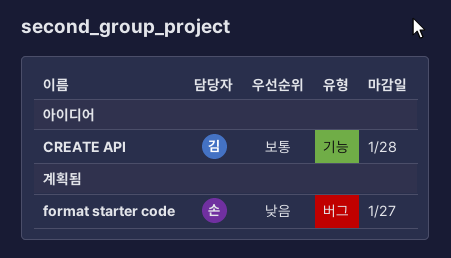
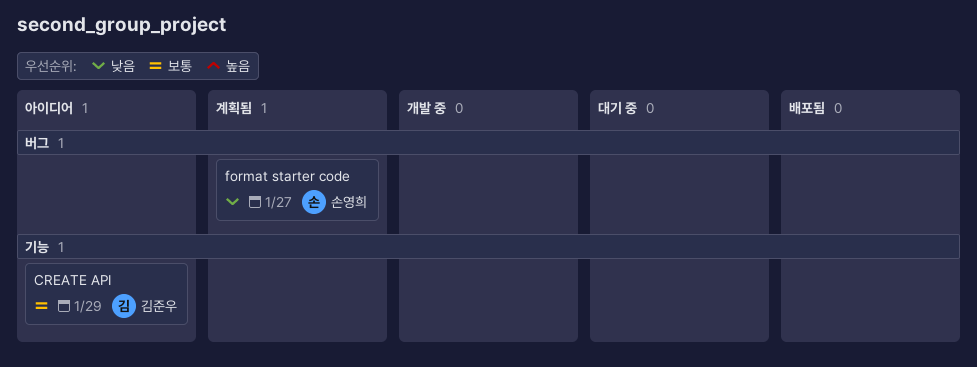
CREATE API, due: Jan 28 -> Jan 29

